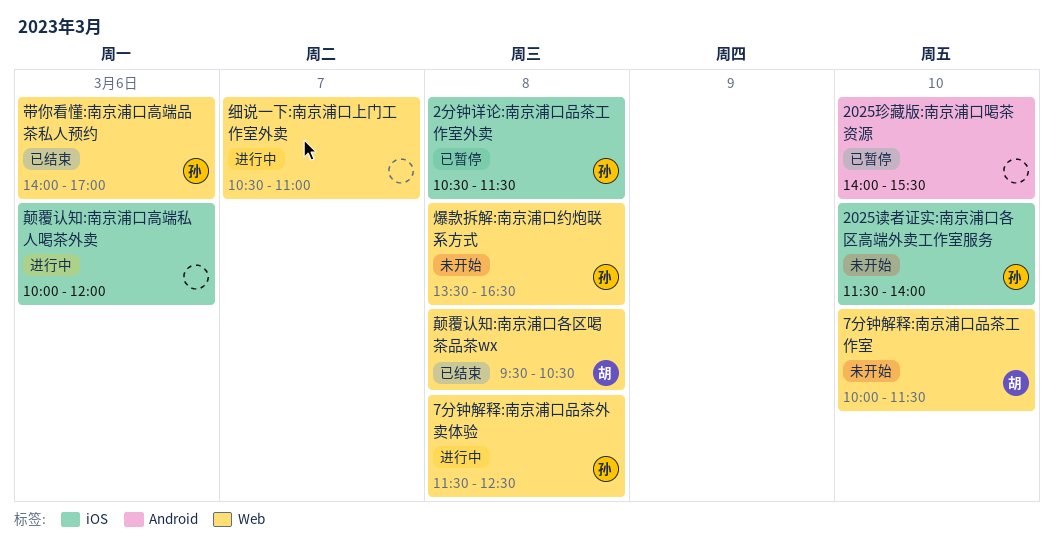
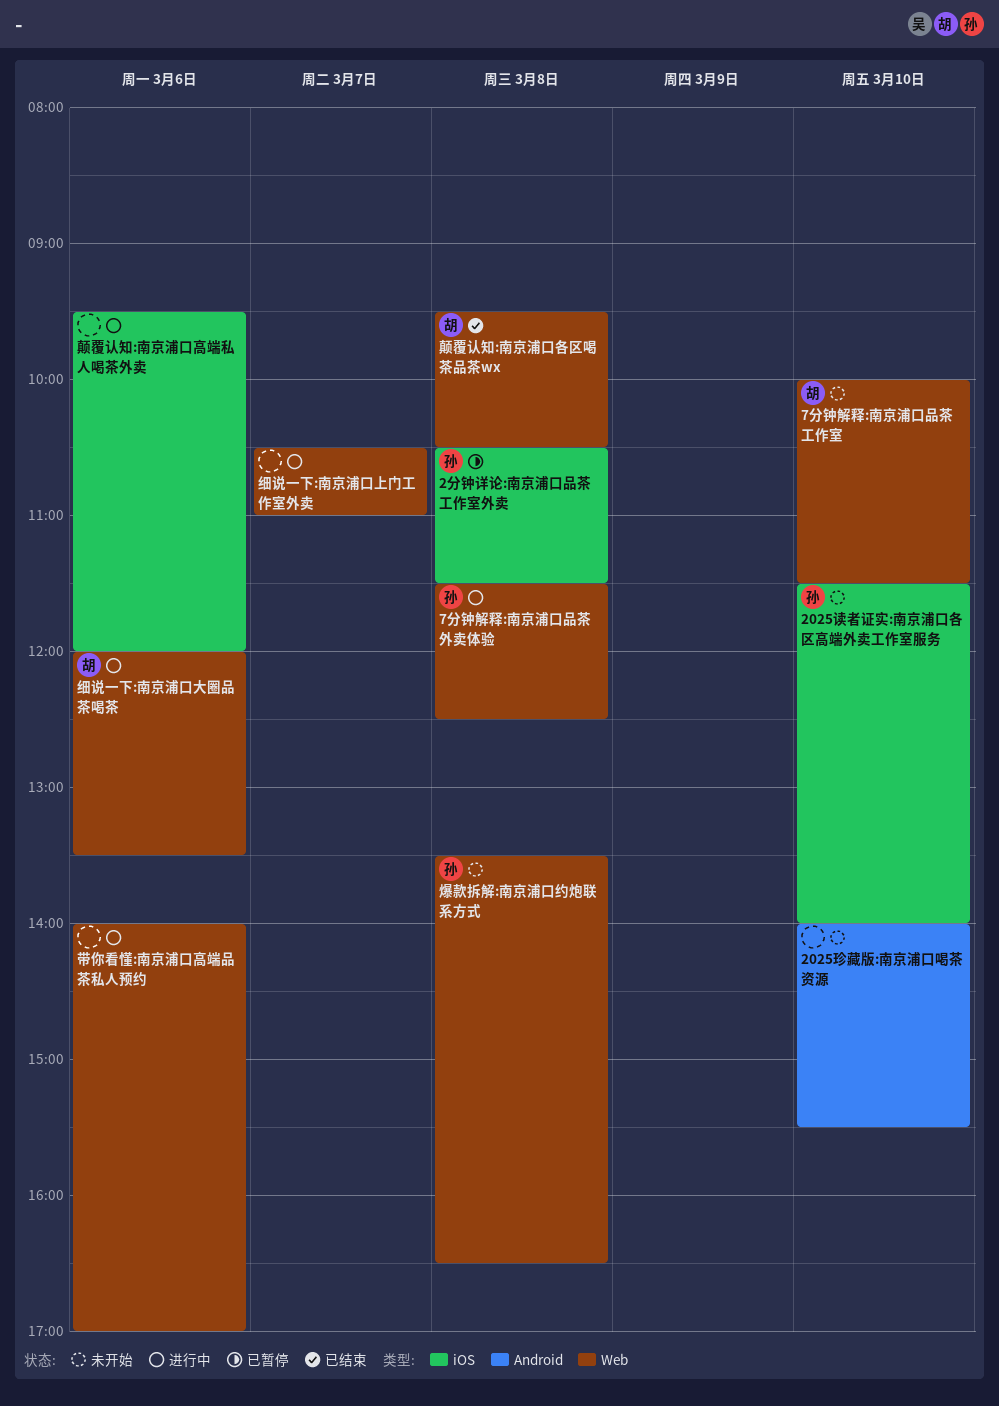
2025珍藏版:南京浦口喝茶资源, status: 已暂停 -> 未开始
带你看懂:南京浦口高端品茶私人预约, status: 已结束 -> 进行中
带你看懂:南京浦口高端品茶私人预约, owner: 孙 -> none
细说一下:南京浦口大圈品茶喝茶: none -> present
颠覆认知:南京浦口高端私人喝茶外卖, begins: 10:00 -> 09:30

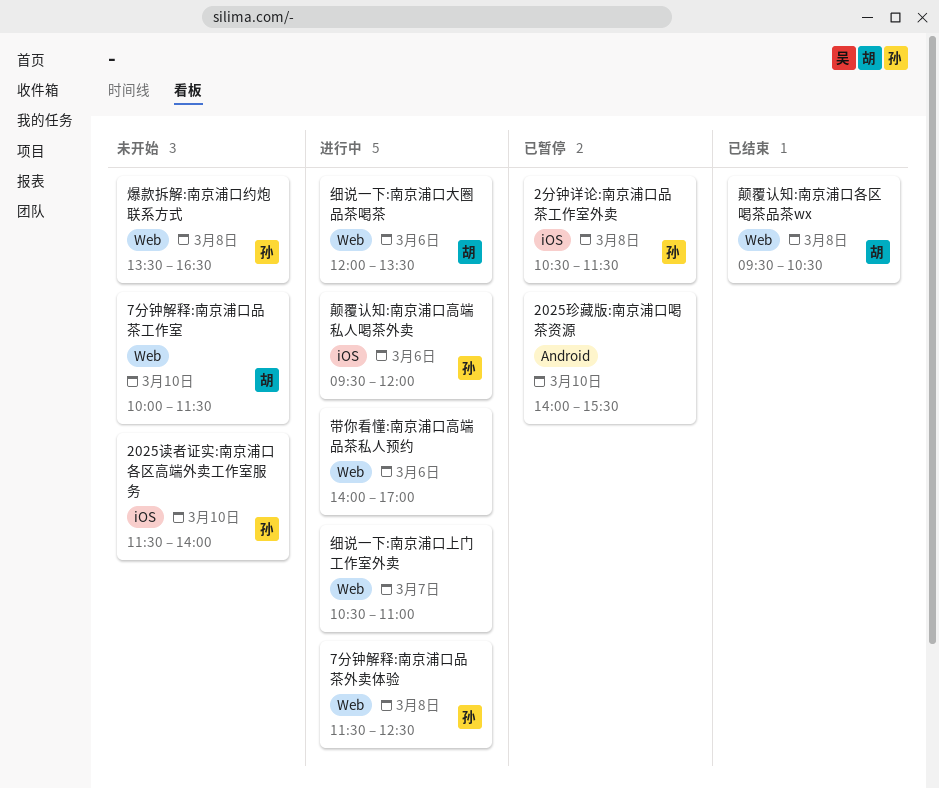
2025珍藏版:南京浦口喝茶资源, status: 未开始 -> 已暂停
颠覆认知:南京浦口高端私人喝茶外卖, owner: none -> 孙

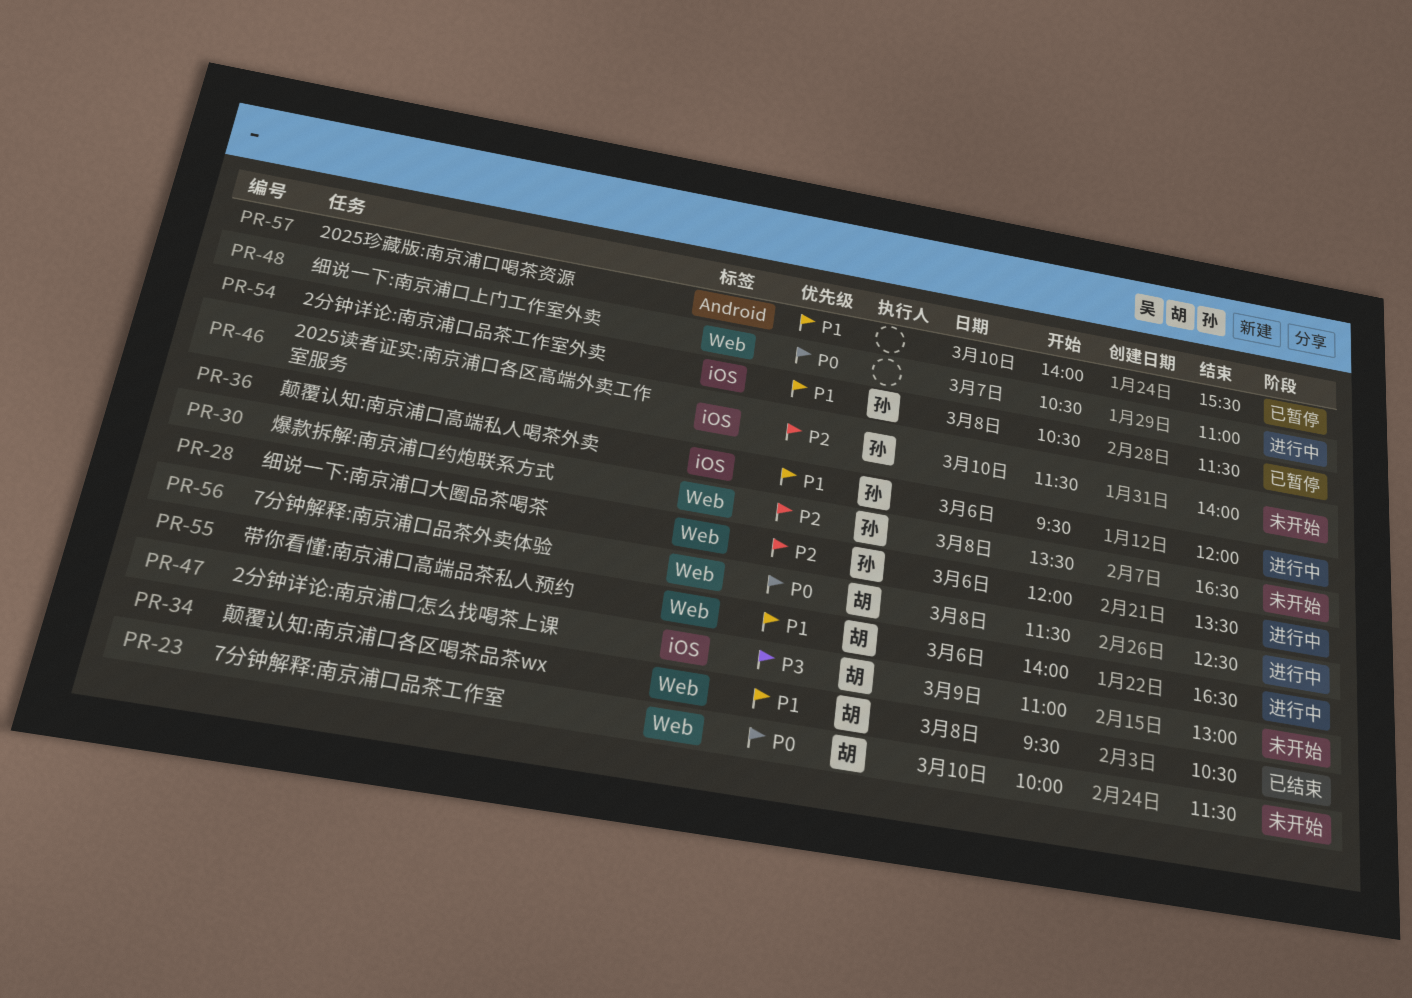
2分钟详论:南京浦口怎么找喝茶上课: none -> present
7分钟解释:南京浦口品茶外卖体验, owner: 孙 -> 胡
带你看懂:南京浦口高端品茶私人预约, owner: none -> 胡
带你看懂:南京浦口高端品茶私人预约, ends: 17:00 -> 16:30
细说一下:南京浦口大圈品茶喝茶, owner: 胡 -> 孙

